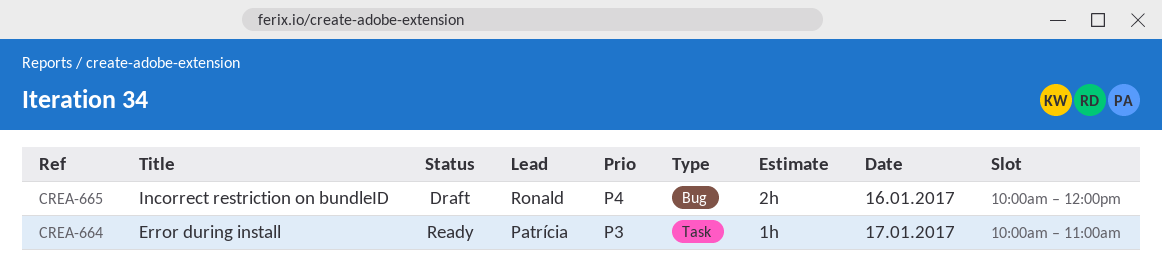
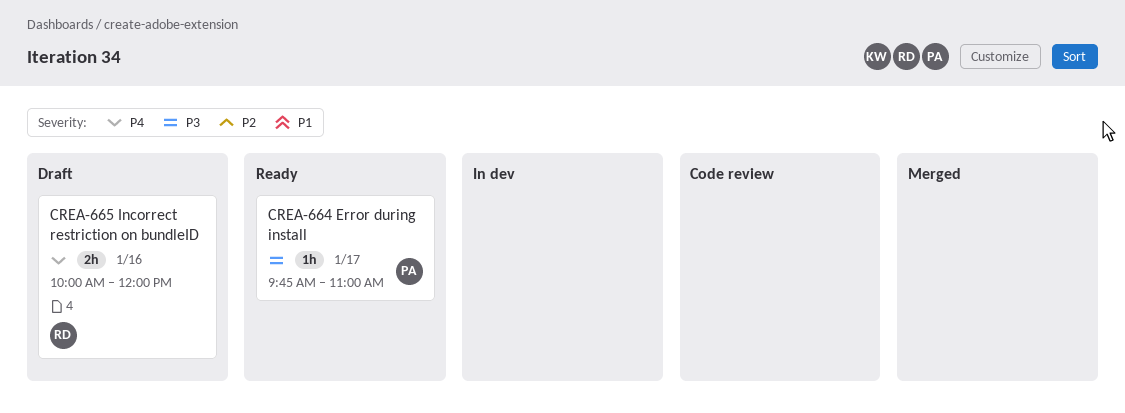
CREA-664, begins: 10:00 -> 09:45

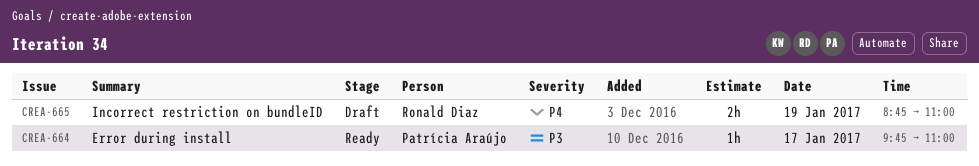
CREA-665, day: Jan 16 -> Jan 19
CREA-665, begins: 10:00 -> 08:45
CREA-665, ends: 12:00 -> 11:00

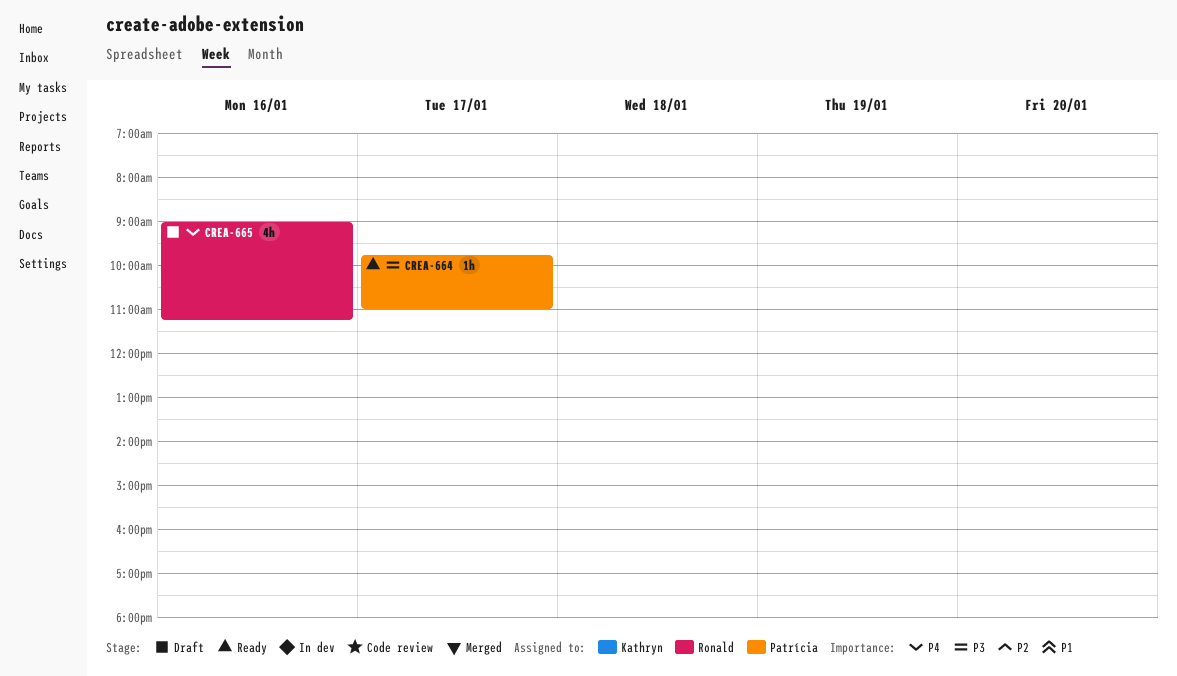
CREA-665, estimate: 2h -> 4h
CREA-665, day: Jan 19 -> Jan 16
CREA-665, begins: 08:45 -> 09:00
CREA-665, ends: 11:00 -> 11:15

